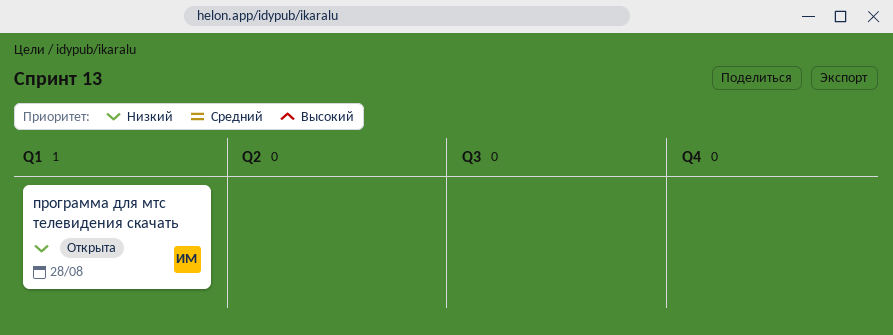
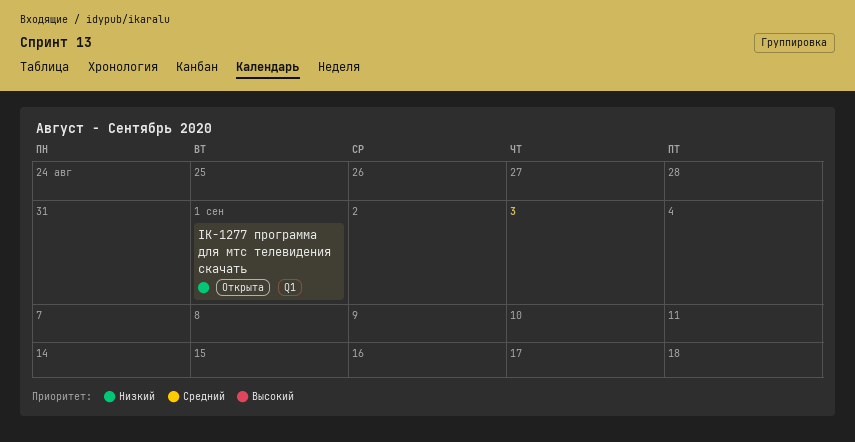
программа для мтс телевидения скачать, due: Aug 28 -> Sep 1

